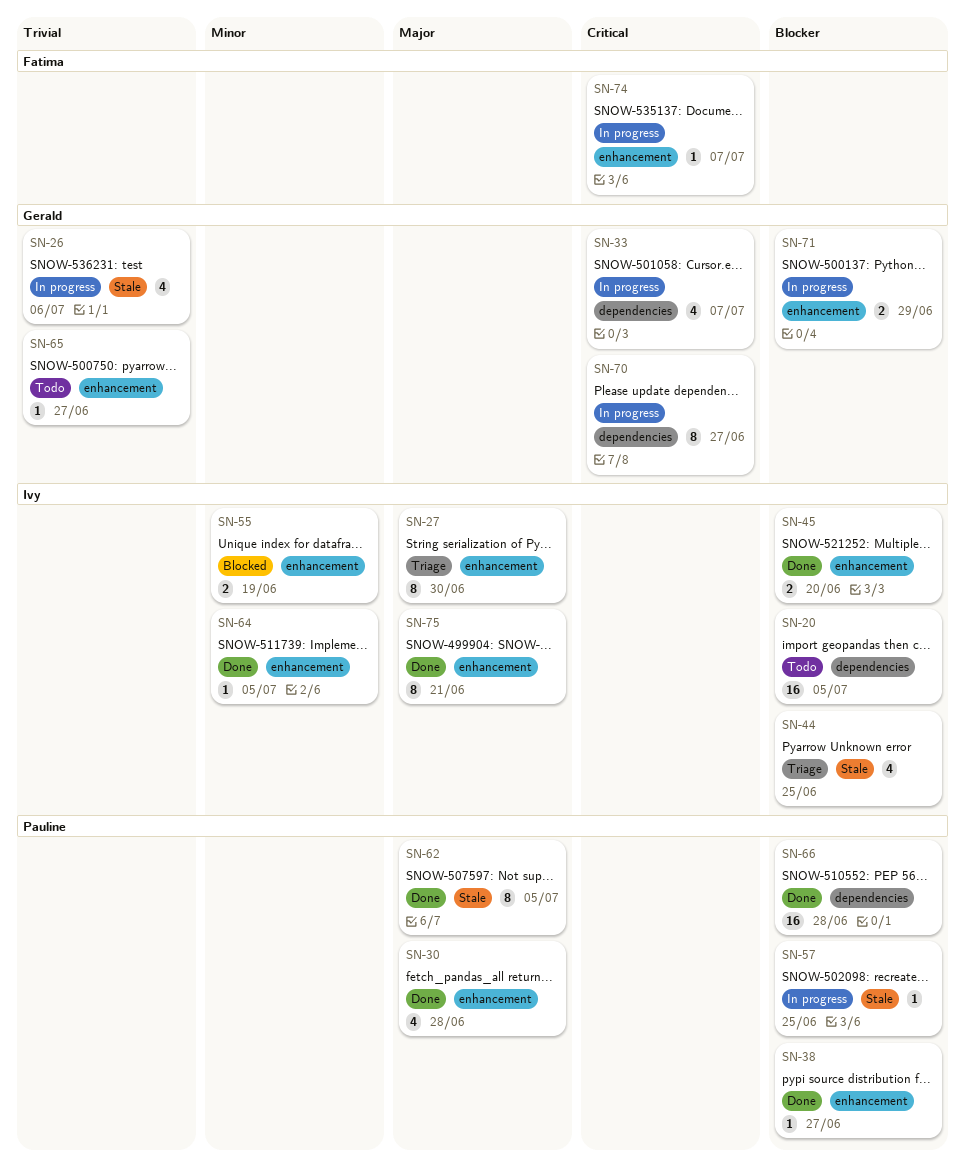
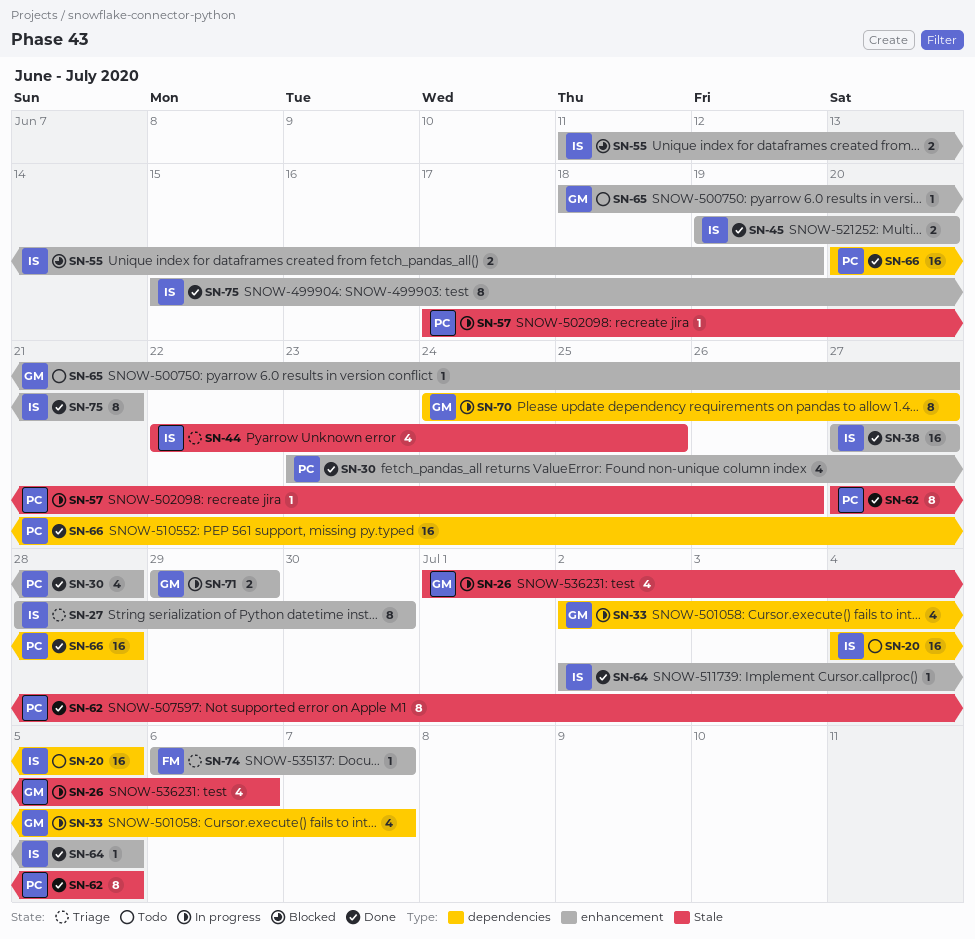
SN-38, owner: Pauline -> Ivy
SN-38, estimate: 1 -> 16
SN-57, due: Jun 25 -> Jun 26
SN-74, status: In progress -> Triage

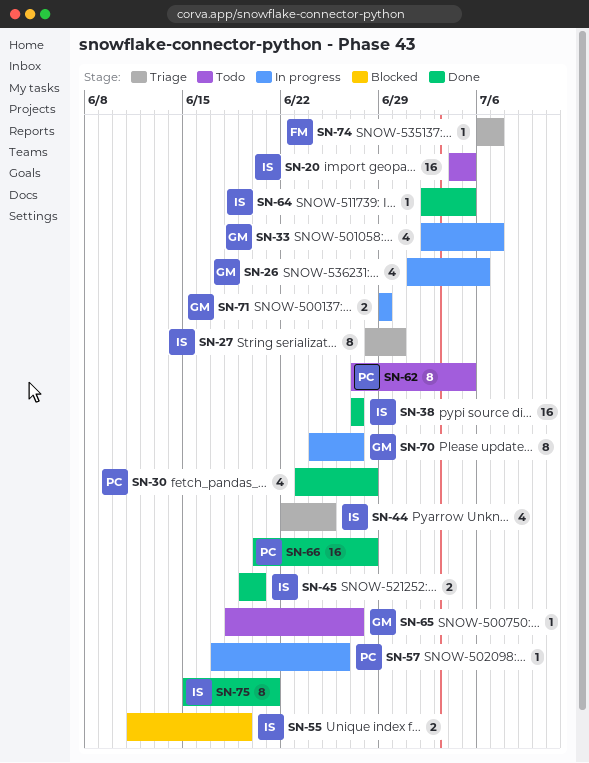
SN-62, status: Done -> Todo

